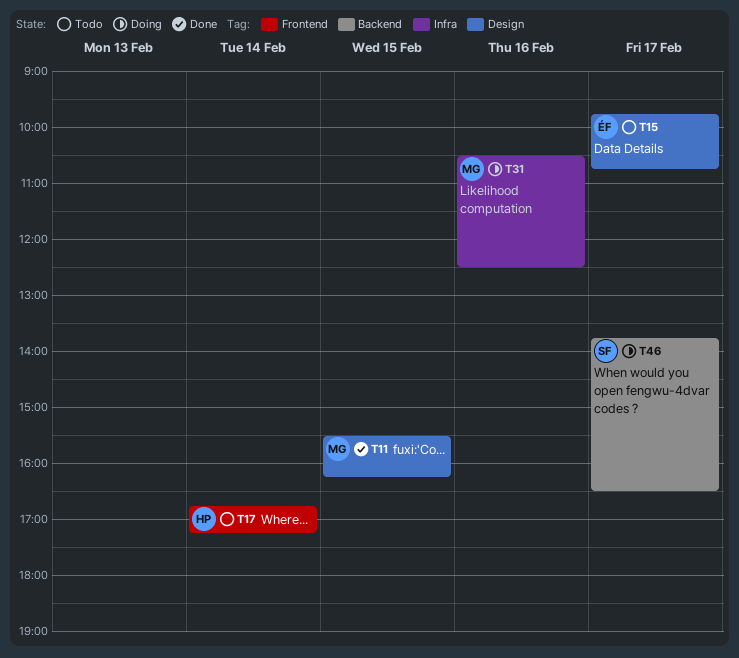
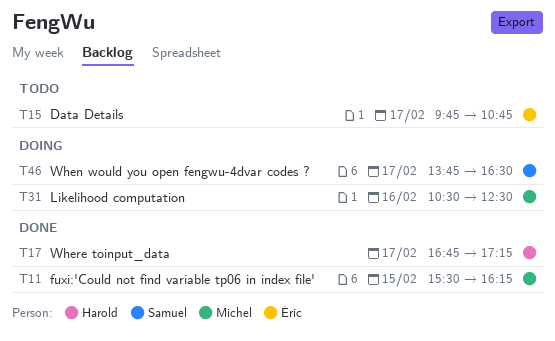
T17, status: Todo -> Done
T17, day: Feb 14 -> Feb 17

